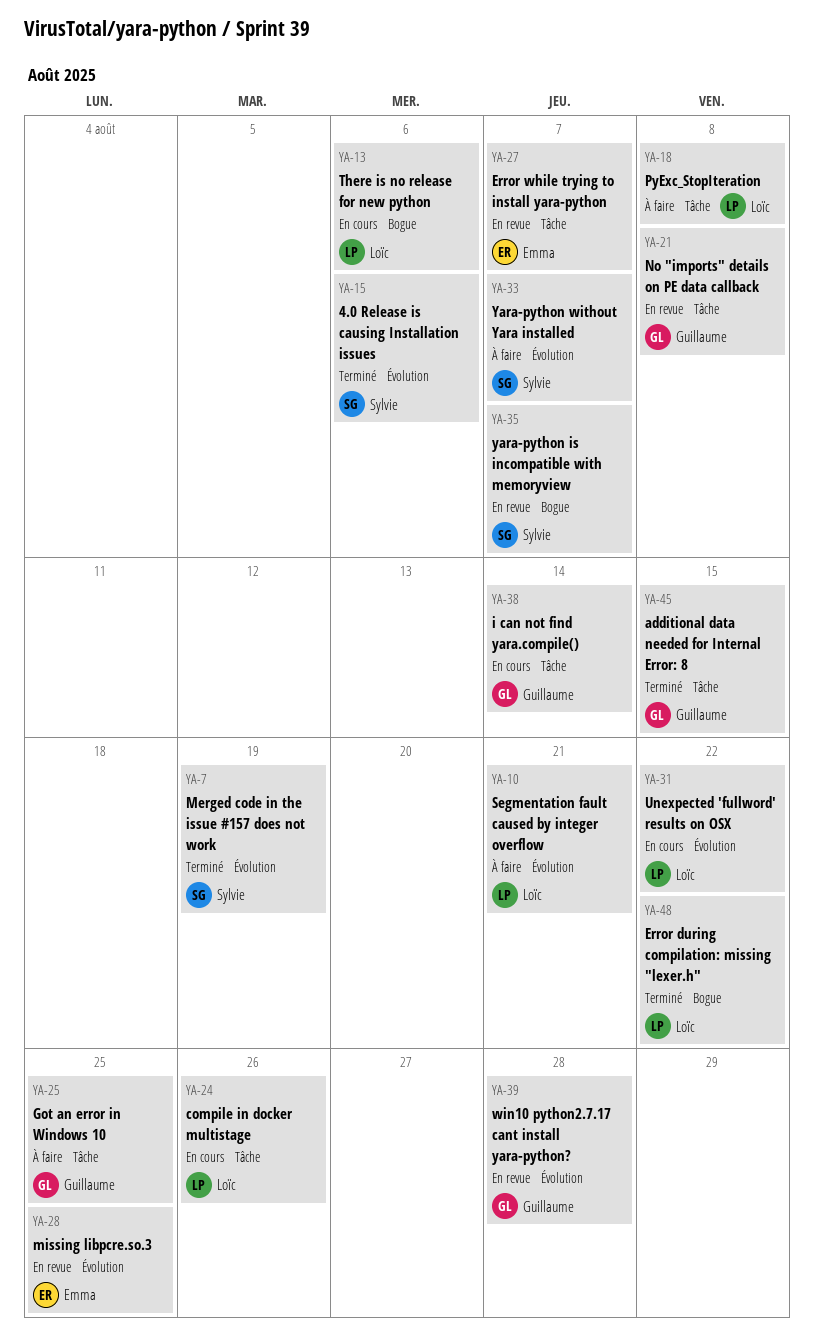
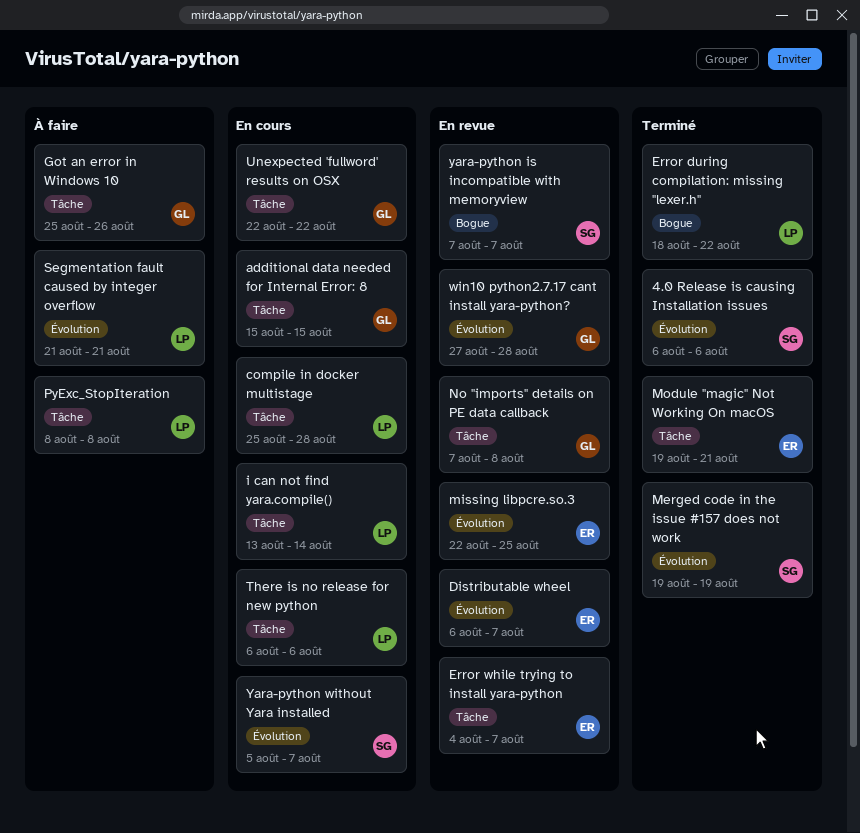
additional data needed for Internal Error: 8, status: Terminé -> En cours
compile in docker multistage, due: Aug 26 -> Aug 28
Distributable wheel: none -> present
Got an error in Windows 10, due: Aug 25 -> Aug 26
i can not find yara.compile(), owner: Guillaume -> Loïc
Module "magic" Not Working On macOS: none -> present
There is no release for new python, label: Bogue -> Tâche
Unexpected 'fullword' results on OSX, owner: Loïc -> Guillaume
Unexpected 'fullword' results on OSX, label: Évolution -> Tâche
Yara-python without Yara installed, status: À faire -> En cours

